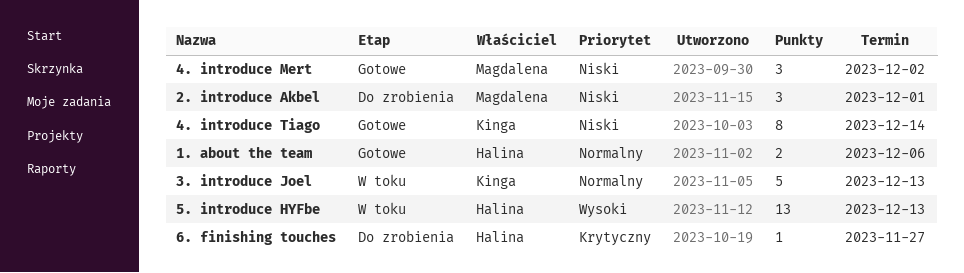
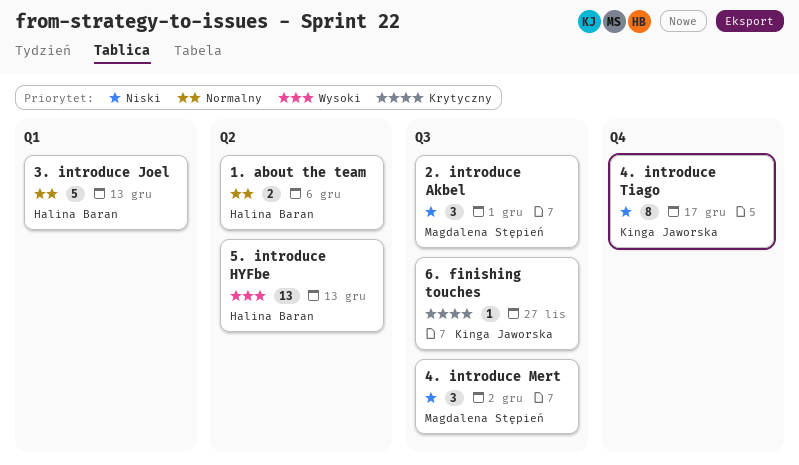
3. introduce Joel, owner: Kinga Jaworska -> Halina Baran
4. introduce Tiago, due: Dec 14 -> Dec 17
6. finishing touches, owner: Halina Baran -> Kinga Jaworska

